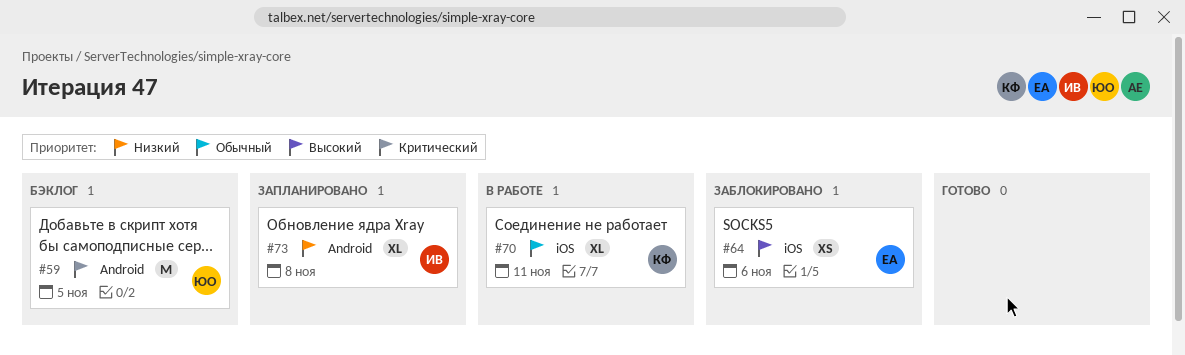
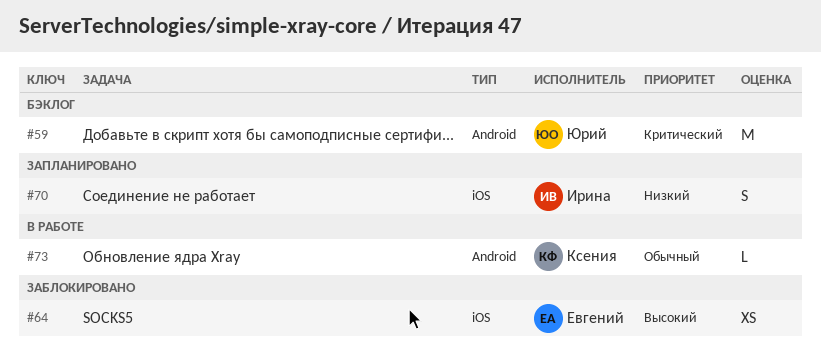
#70, status: В работе -> Запланировано
#70, owner: Ксения -> Ирина
#70, priority: Обычный -> Низкий
#70, estimate: XL -> S
#73, status: Запланировано -> В работе
#73, owner: Ирина -> Ксения
#73, priority: Низкий -> Обычный
#73, estimate: XL -> L

